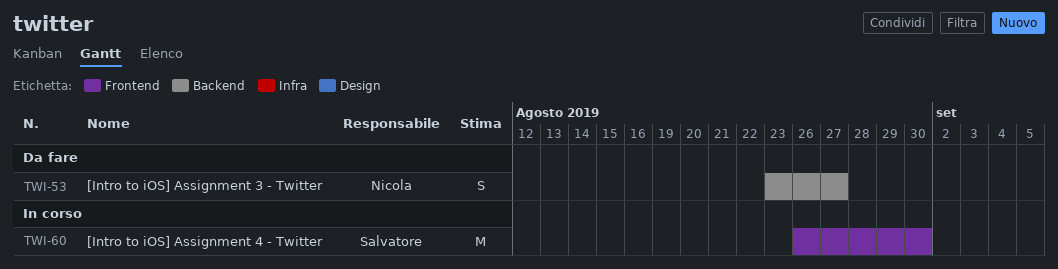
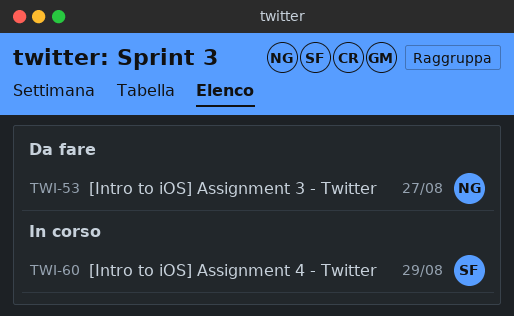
TWI-60, due: Aug 30 -> Aug 29

